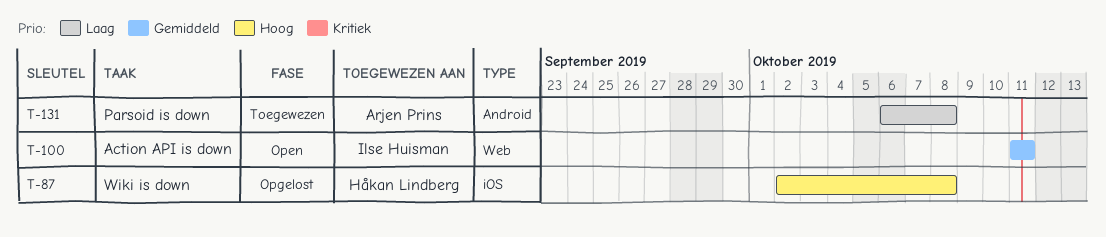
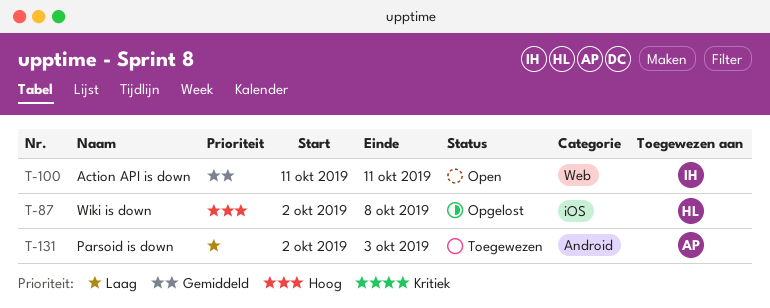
T-131, start: Oct 6 -> Oct 2
T-131, due: Oct 8 -> Oct 3

